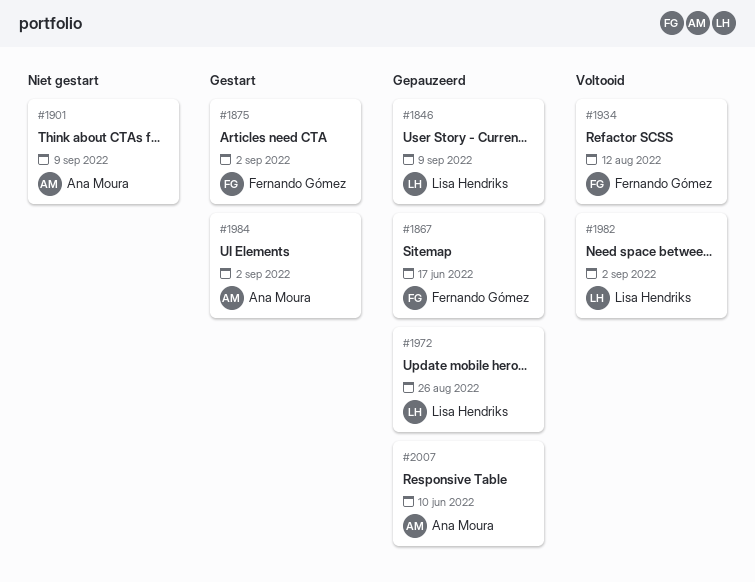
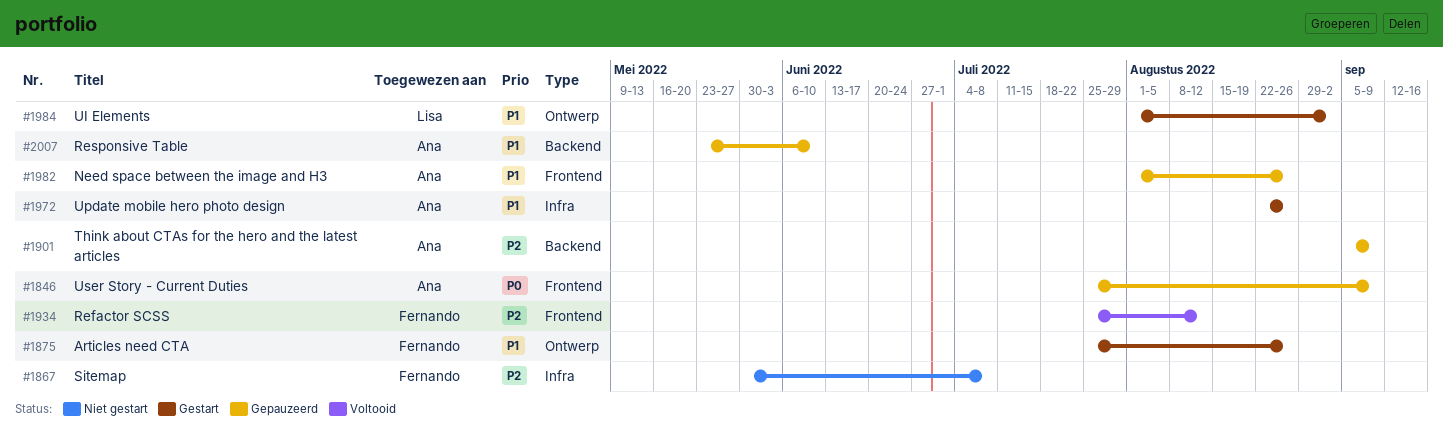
#1846, owner: Lisa Hendriks -> Ana Moura
#1867, status: Gepauzeerd -> Niet gestart
#1867, due: Jun 17 -> Jul 8
#1875, due: Sep 2 -> Aug 26
#1901, status: Niet gestart -> Gepauzeerd
#1972, status: Gepauzeerd -> Gestart
#1972, owner: Lisa Hendriks -> Ana Moura
#1982, status: Voltooid -> Gepauzeerd
#1982, owner: Lisa Hendriks -> Ana Moura
#1982, due: Sep 2 -> Aug 26
#1984, owner: Ana Moura -> Lisa Hendriks

